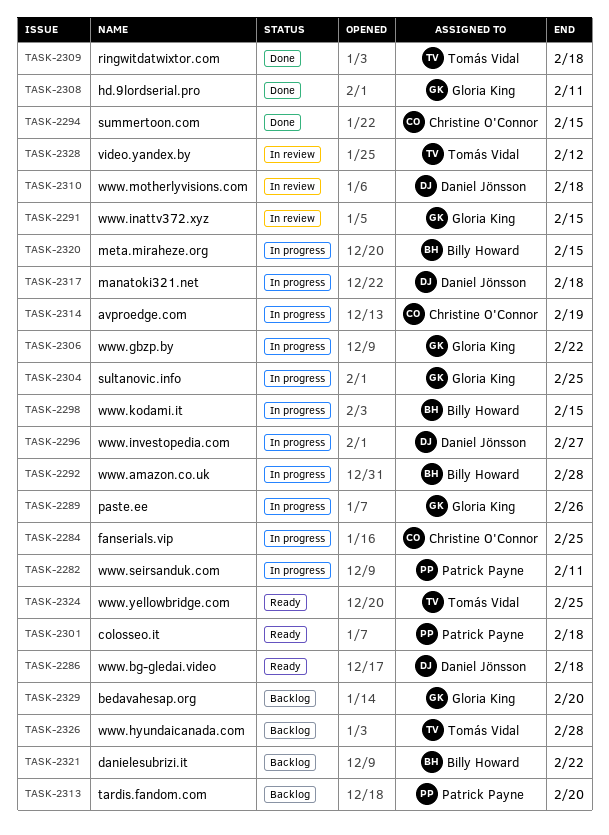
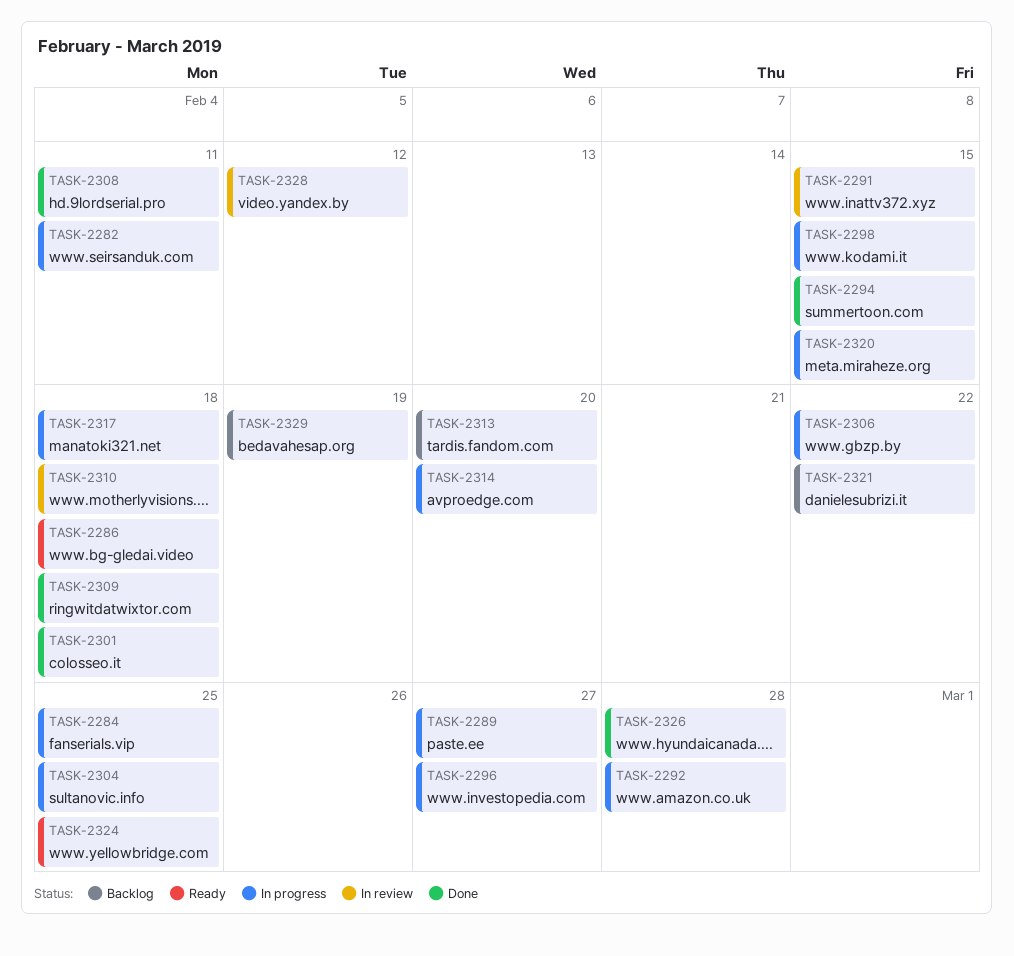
TASK-2289, due: Feb 26 -> Feb 27
TASK-2301, status: Ready -> Done
TASK-2314, due: Feb 19 -> Feb 20
TASK-2326, status: Backlog -> Done
TASK-2329, due: Feb 20 -> Feb 19

